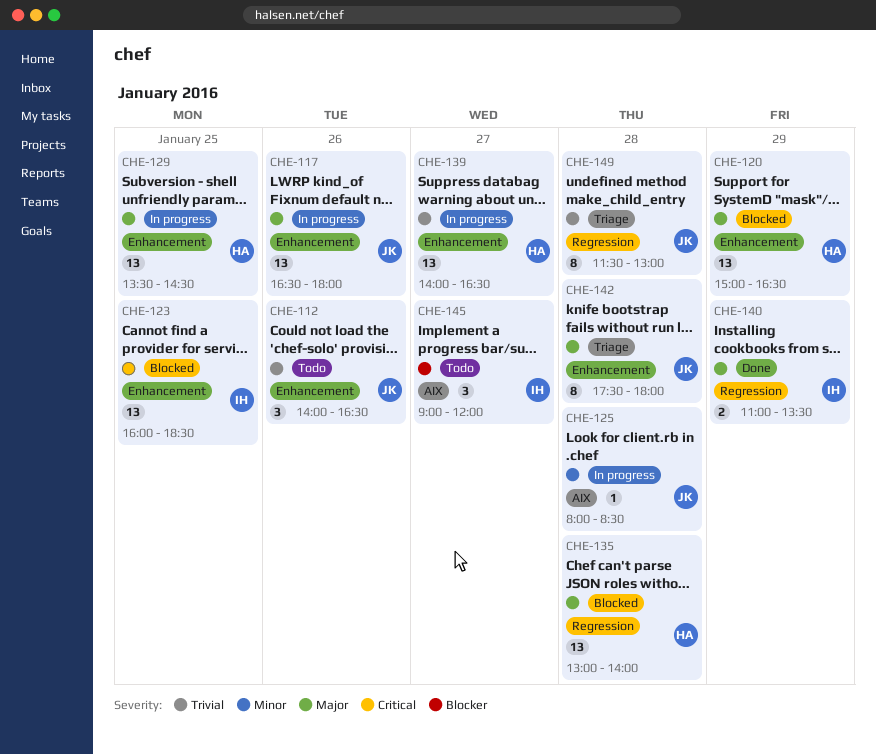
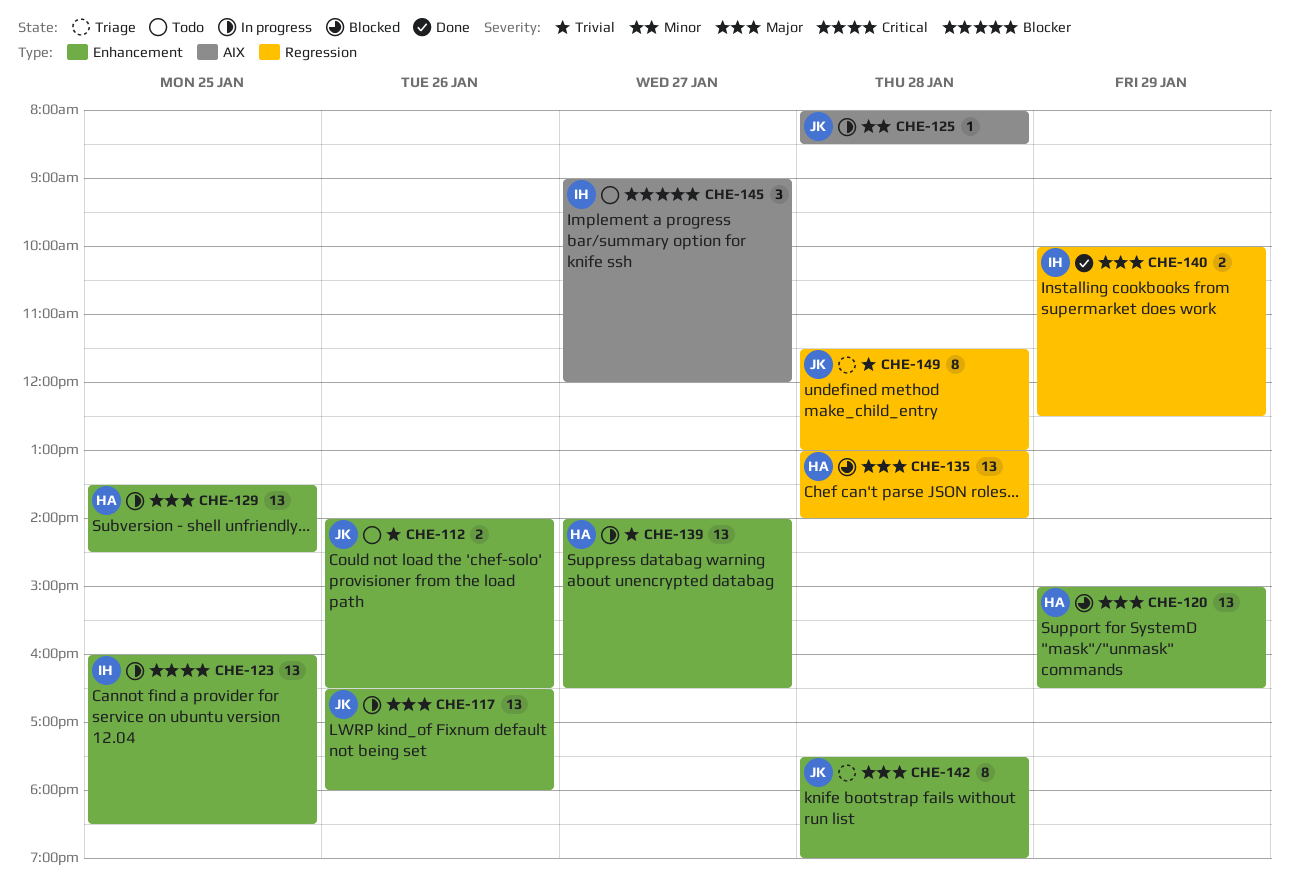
CHE-112, estimate: 3 -> 2
CHE-123, status: Blocked -> In progress
CHE-140, begins: 11:00 -> 10:00
CHE-140, ends: 13:30 -> 12:30
CHE-142, ends: 18:00 -> 19:00

